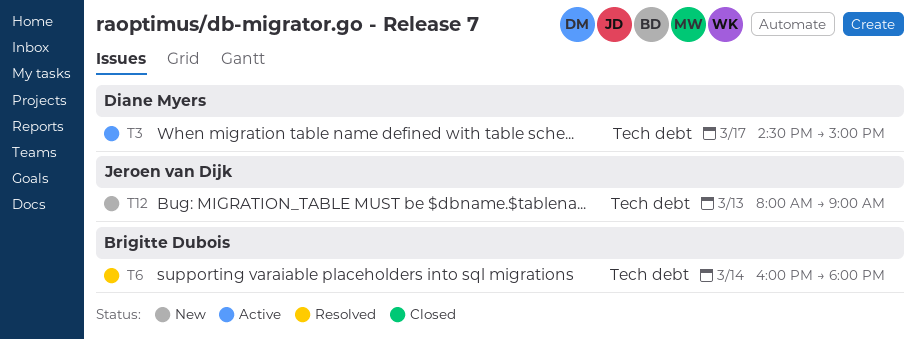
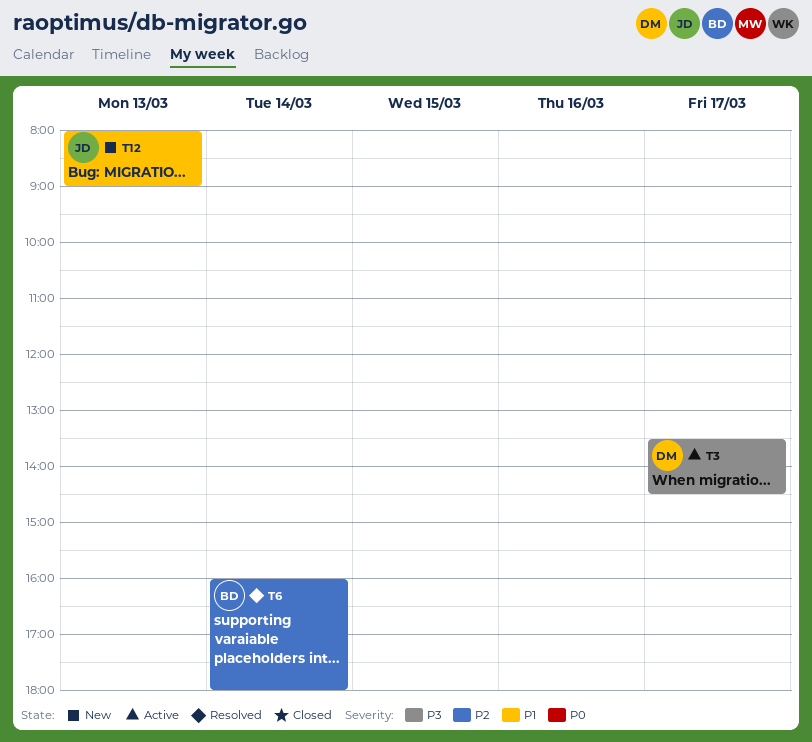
T3, begins: 14:30 -> 13:30
T3, ends: 15:00 -> 14:30

